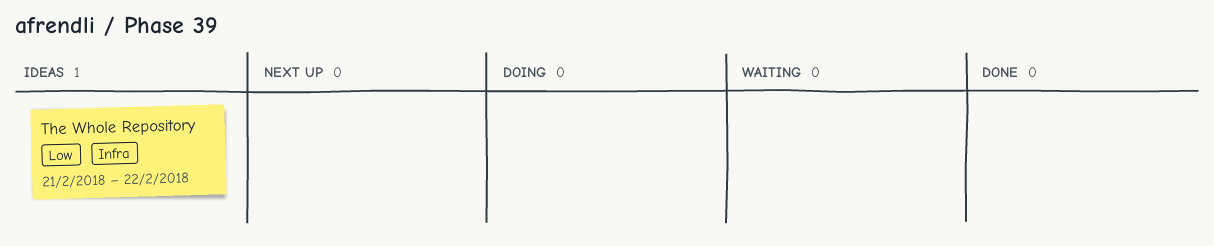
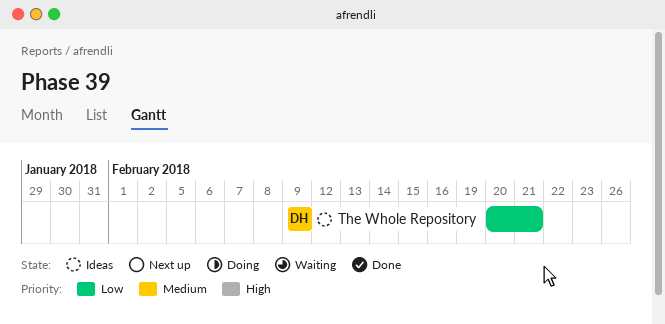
The Whole Repository, start: Feb 21 -> Feb 20
The Whole Repository, due: Feb 22 -> Feb 21

